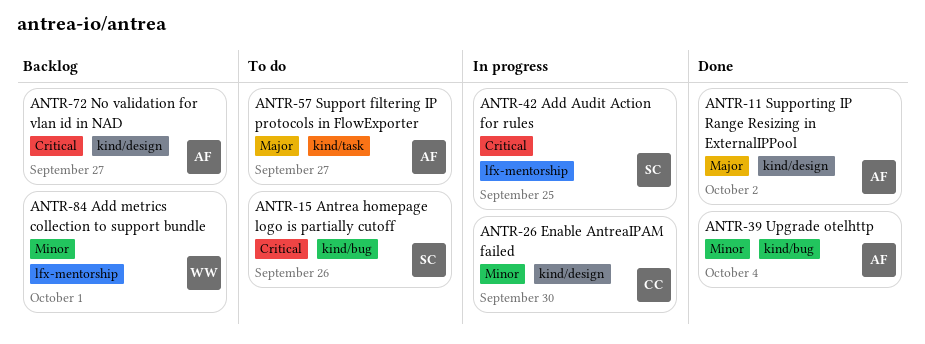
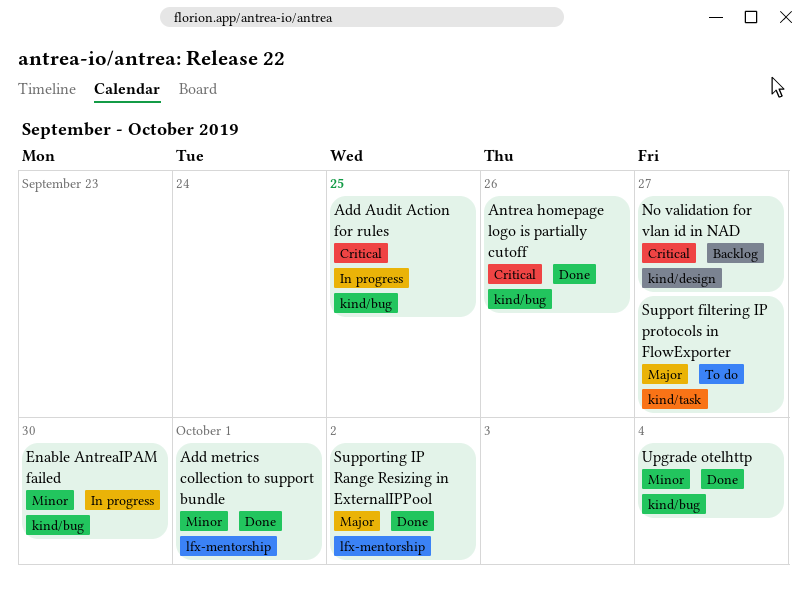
Add Audit Action for rules, label: lfx-mentorship -> kind/bug
Add metrics collection to support bundle, status: Backlog -> Done
Antrea homepage logo is partially cutoff, status: To do -> Done
Enable AntreaIPAM failed, label: kind/design -> kind/bug
Supporting IP Range Resizing in ExternalIPPool, label: kind/design -> lfx-mentorship

